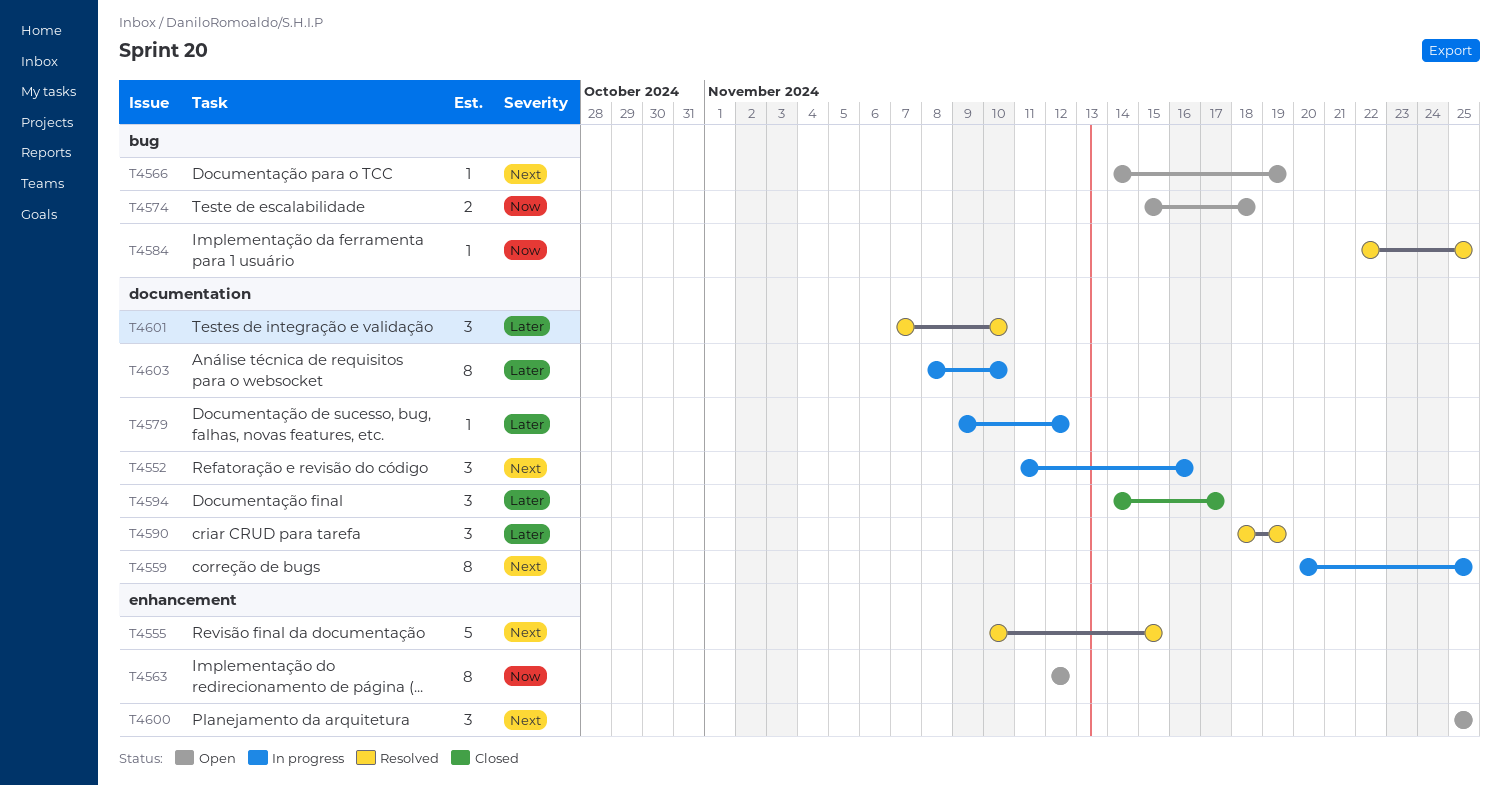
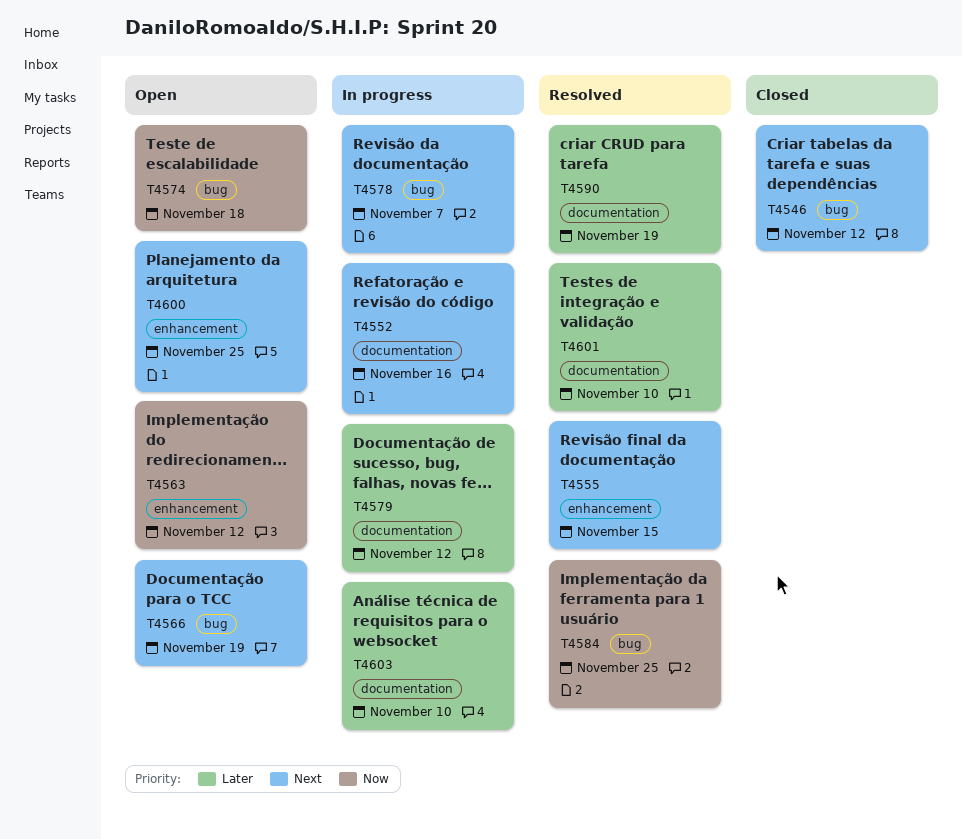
T4546: none -> present
T4559: present -> none
T4578: none -> present
T4594: present -> none

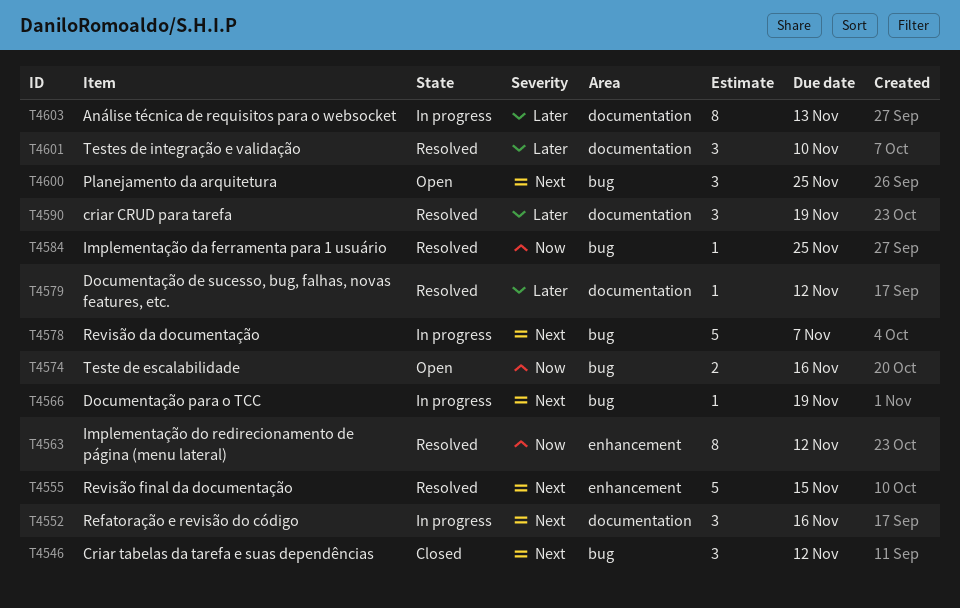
T4563, status: Open -> Resolved
T4566, status: Open -> In progress
T4574, due: Nov 18 -> Nov 16
T4579, status: In progress -> Resolved
T4600, label: enhancement -> bug
T4603, due: Nov 10 -> Nov 13

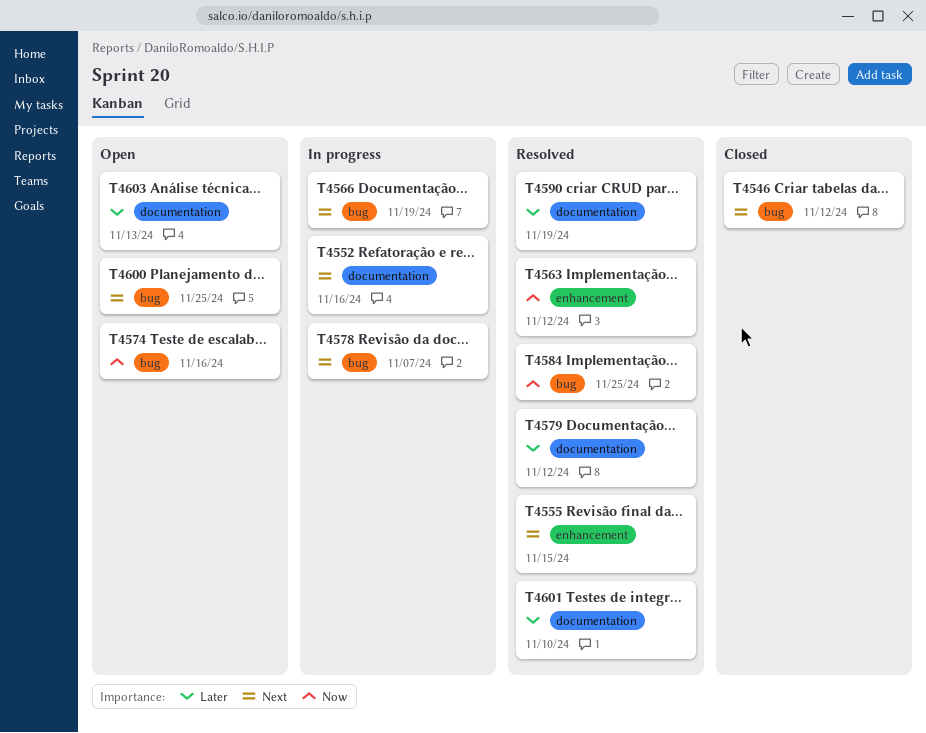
T4603, status: In progress -> Open

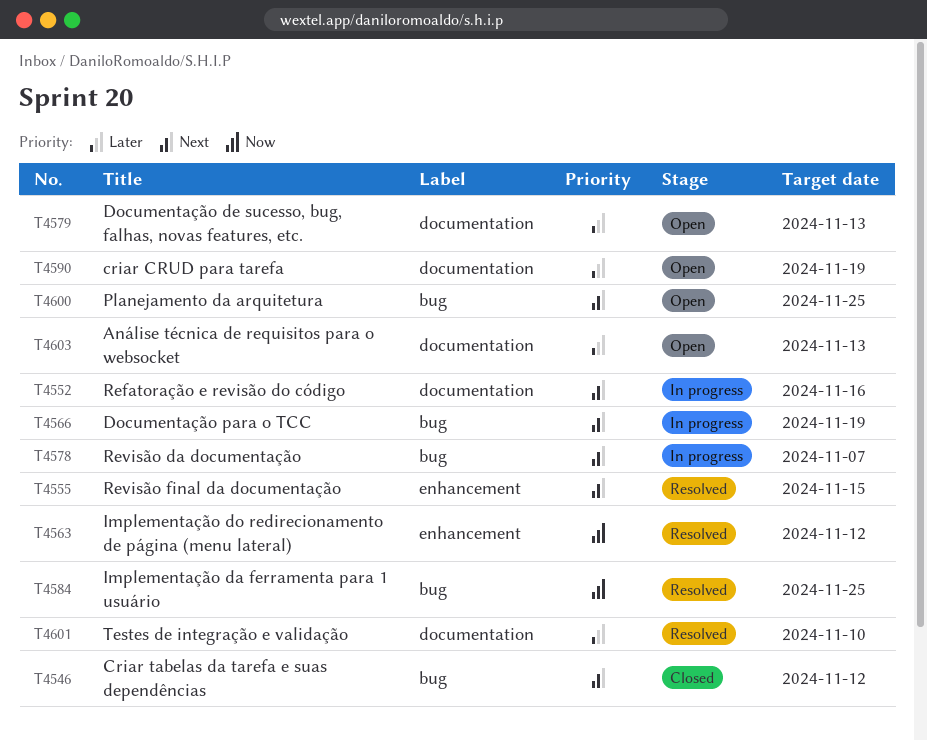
T4574: present -> none
T4579, status: Resolved -> Open
T4579, due: Nov 12 -> Nov 13
T4590, status: Resolved -> Open

